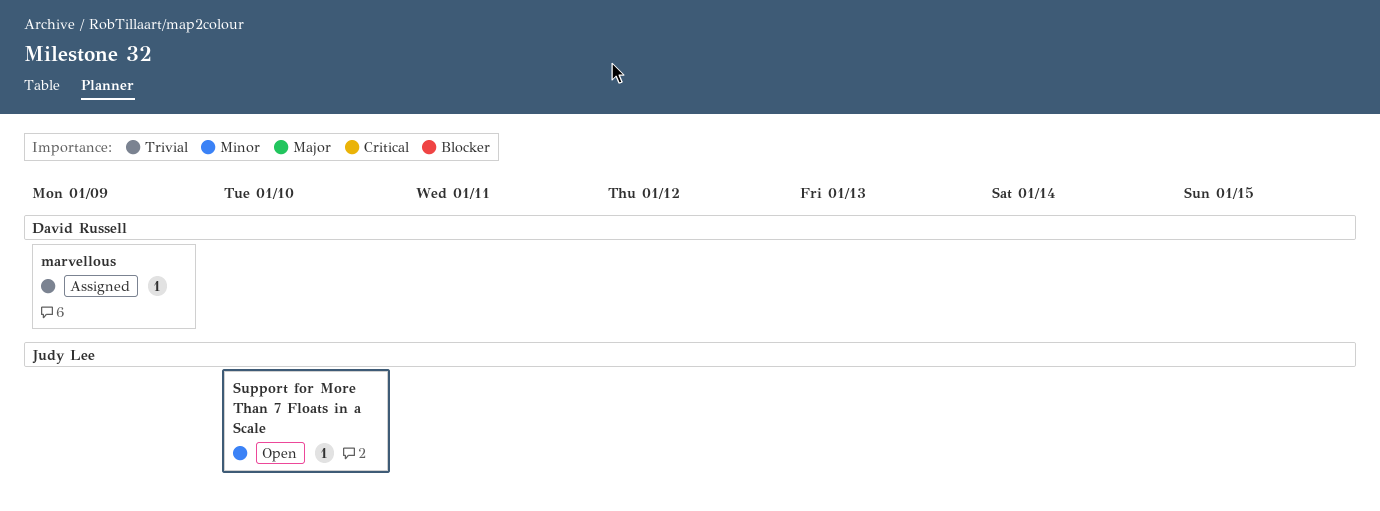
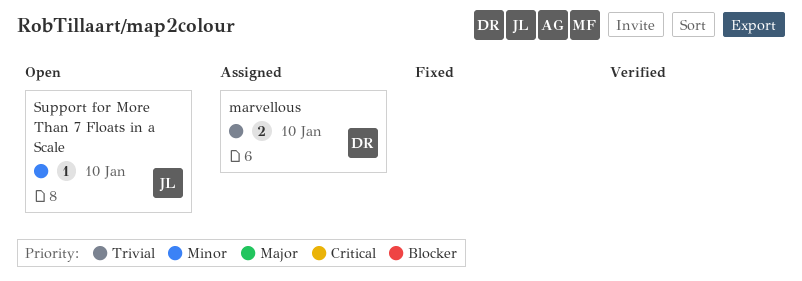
marvellous, estimate: 1 -> 2
marvellous, due: Jan 9 -> Jan 10

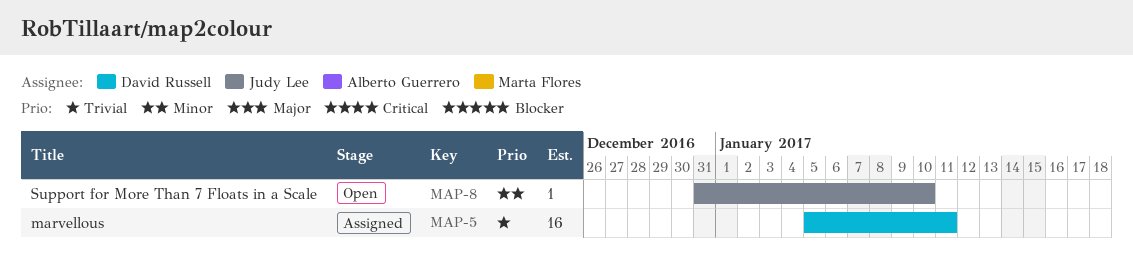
marvellous, estimate: 2 -> 16
marvellous, due: Jan 10 -> Jan 11

